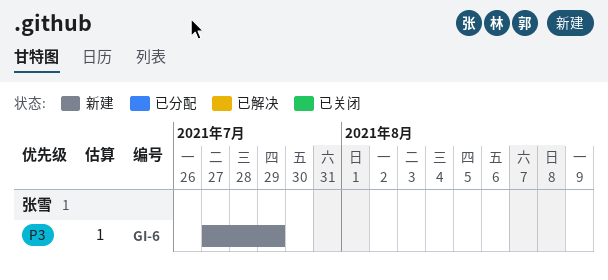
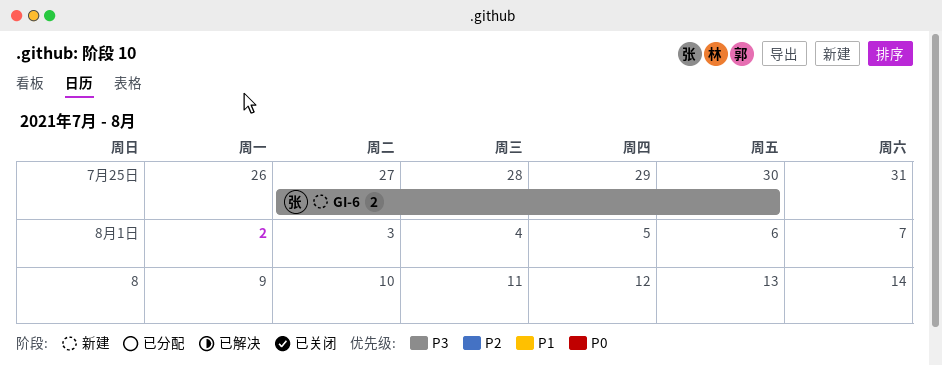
GI-6, estimate: 1 -> 2
GI-6, due: Jul 29 -> Jul 30

